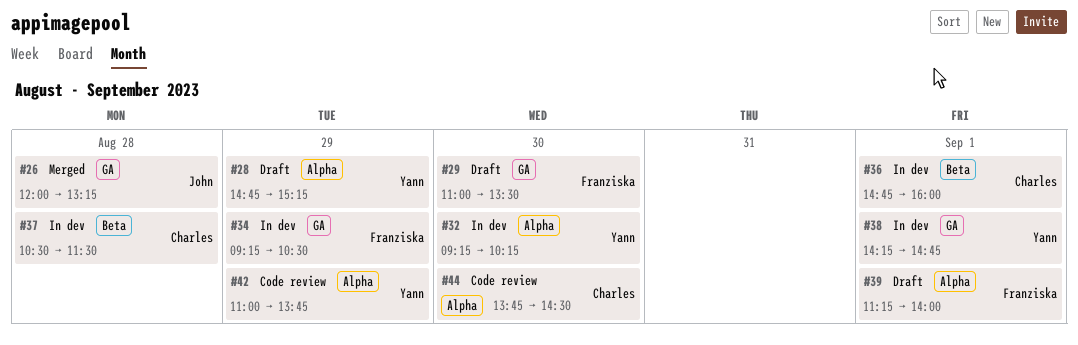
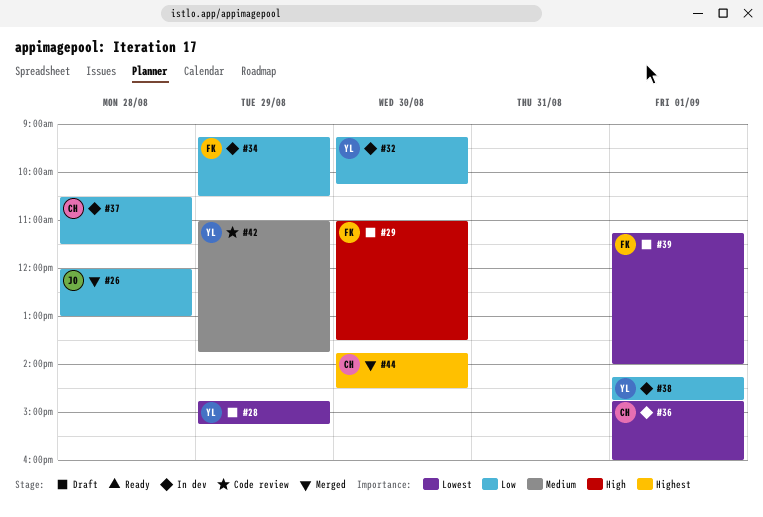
#26, ends: 13:15 -> 13:00
#44, status: Code review -> Merged

